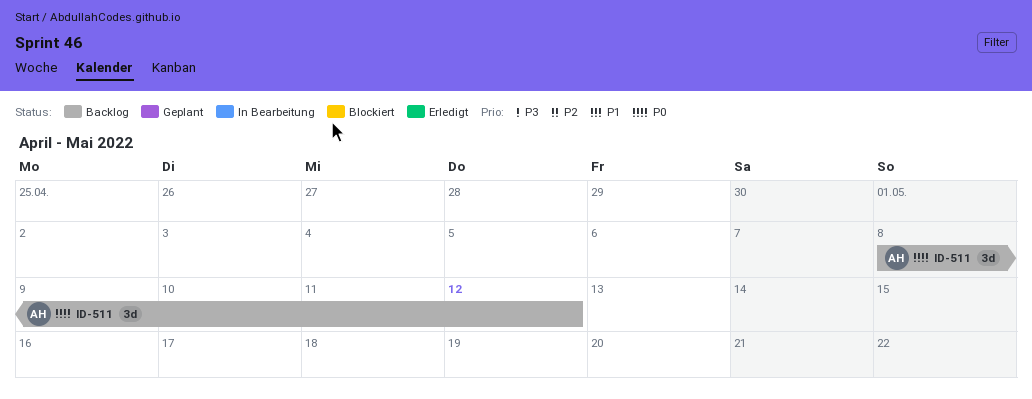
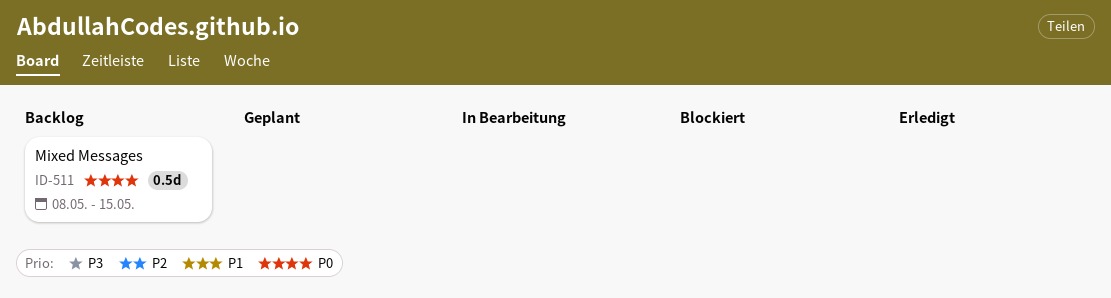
ID-511, estimate: 3d -> 0.5d
ID-511, due: May 12 -> May 15

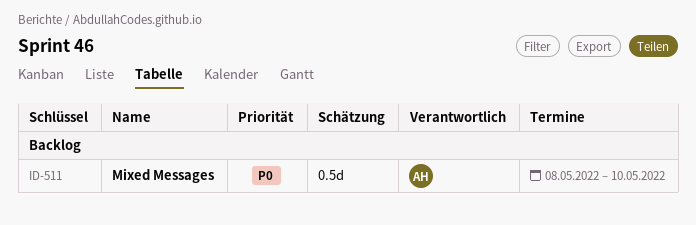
ID-511, due: May 15 -> May 10

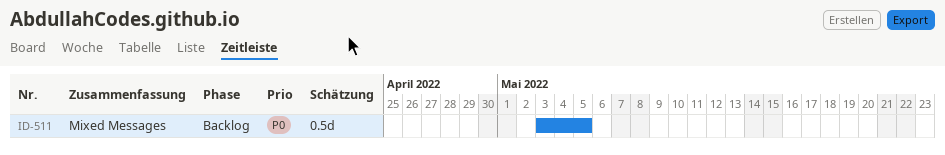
ID-511, start: May 8 -> May 3
ID-511, due: May 10 -> May 5

